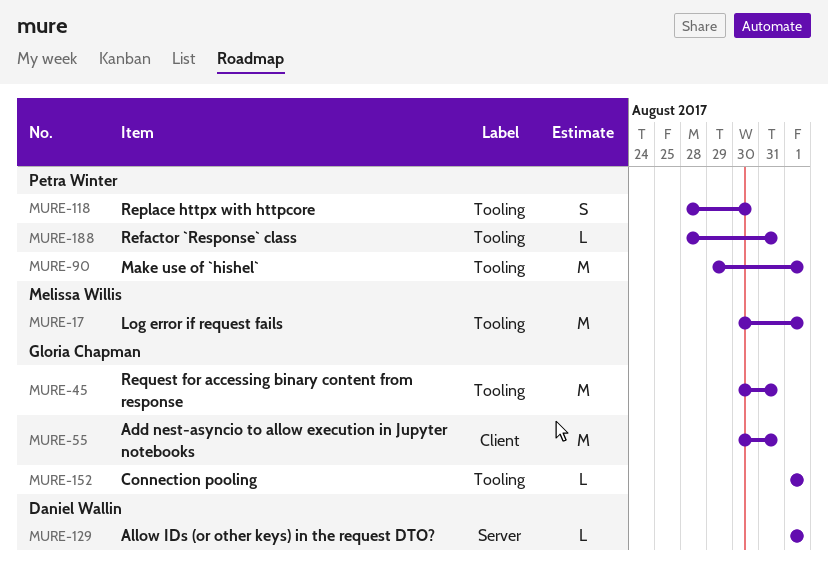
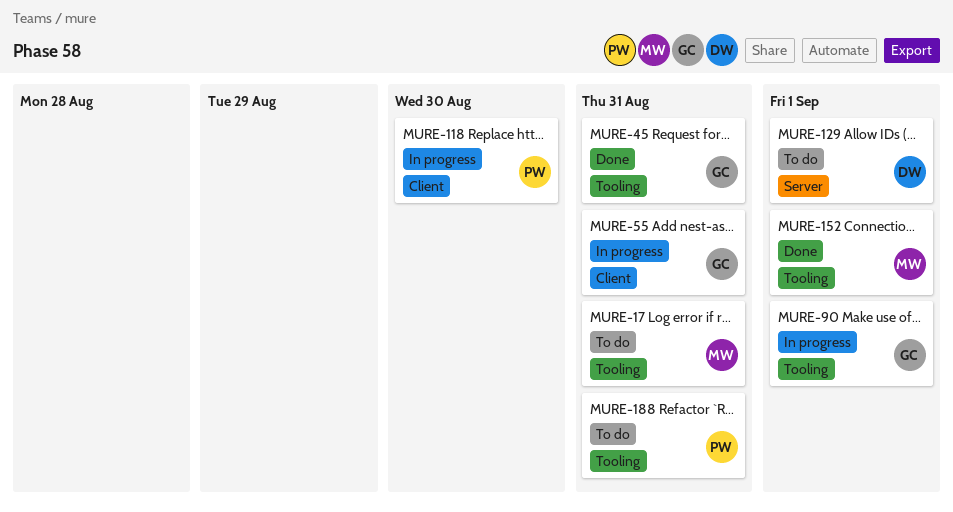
MURE-17, due: Sep 1 -> Aug 31
MURE-90, owner: Petra Winter -> Gloria Chapman
MURE-118, label: Tooling -> Client
MURE-152, owner: Gloria Chapman -> Melissa Willis

